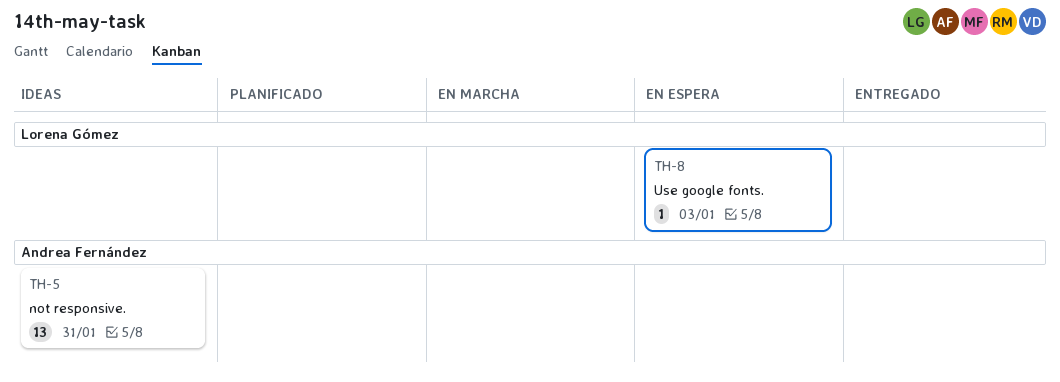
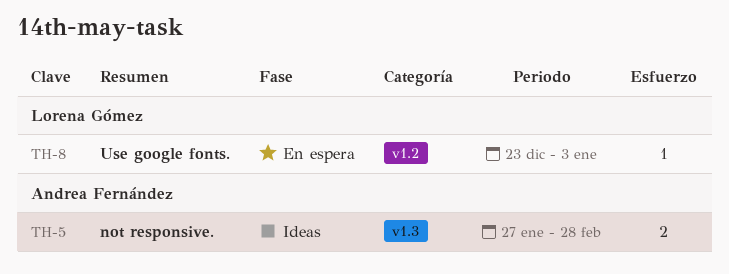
TH-5, estimate: 13 -> 2
TH-5, due: Jan 31 -> Feb 28

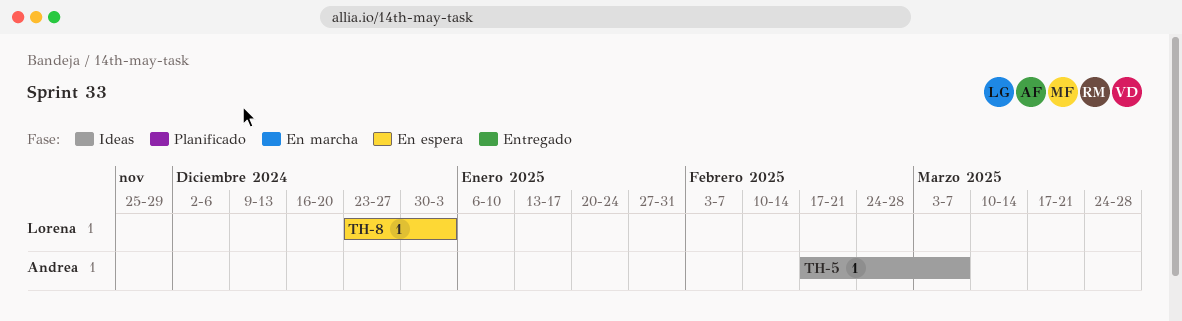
TH-5, estimate: 2 -> 1
TH-5, start: Jan 27 -> Feb 17
TH-5, due: Feb 28 -> Mar 7

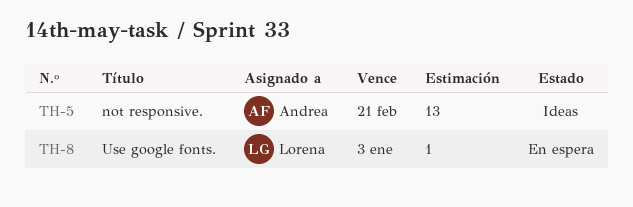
TH-5, estimate: 1 -> 13
TH-5, due: Mar 7 -> Feb 21

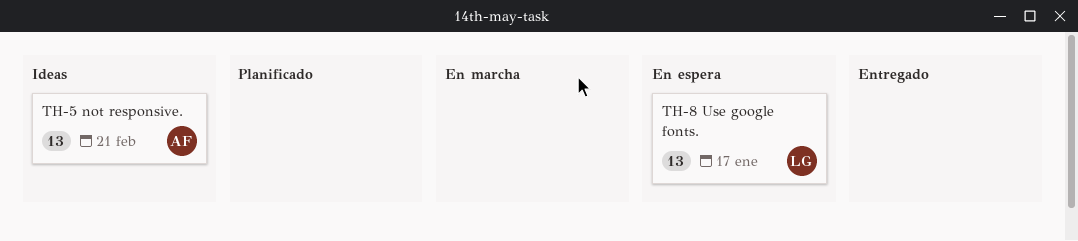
TH-8, estimate: 1 -> 13
TH-8, due: Jan 3 -> Jan 17

